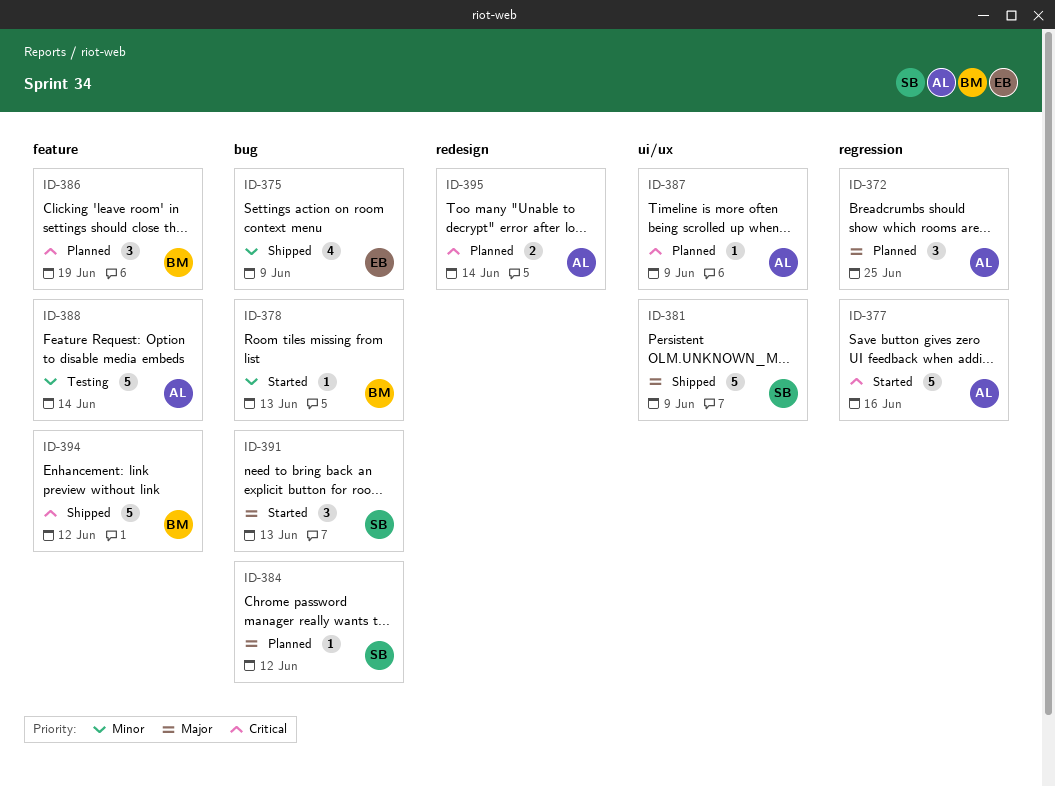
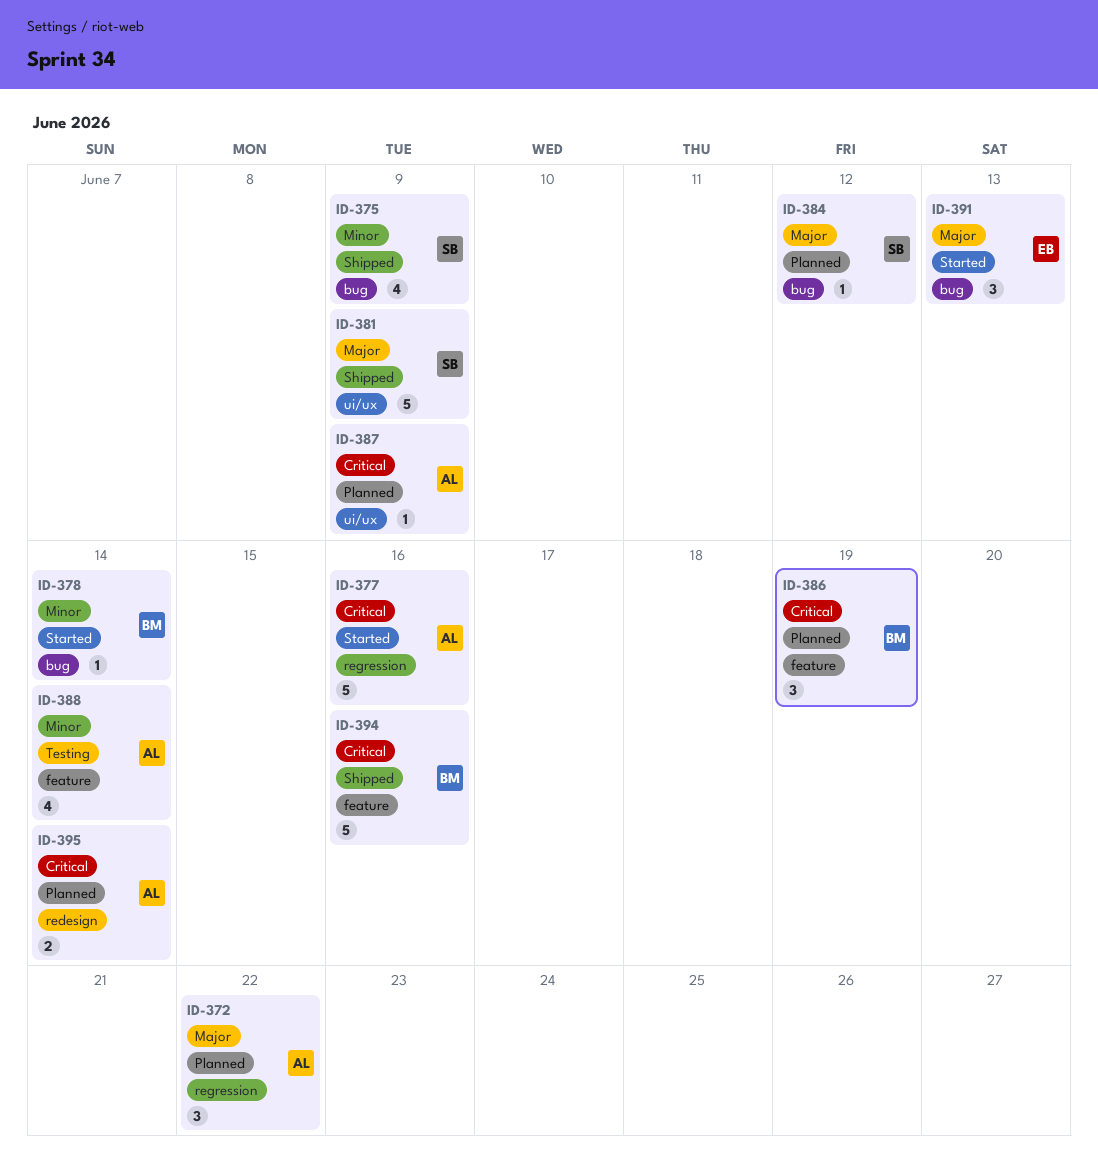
ID-372, due: Jun 25 -> Jun 22
ID-375, owner: EB -> SB
ID-378, due: Jun 13 -> Jun 14
ID-388, estimate: 5 -> 4
ID-391, owner: SB -> EB
ID-394, due: Jun 12 -> Jun 16

